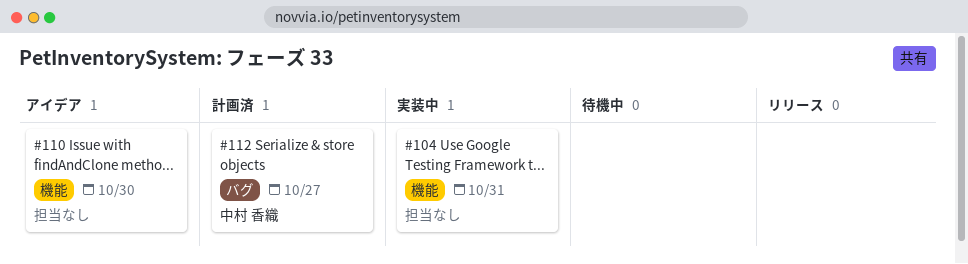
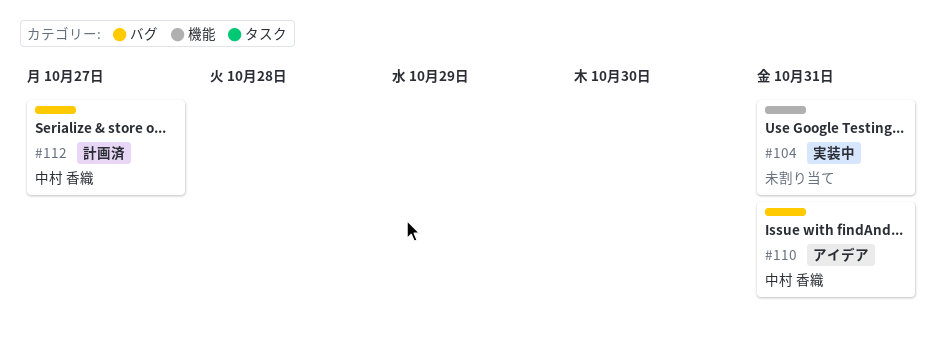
#110, owner: none -> 中村 香織
#110, label: 機能 -> バグ
#110, due: Oct 30 -> Oct 31

